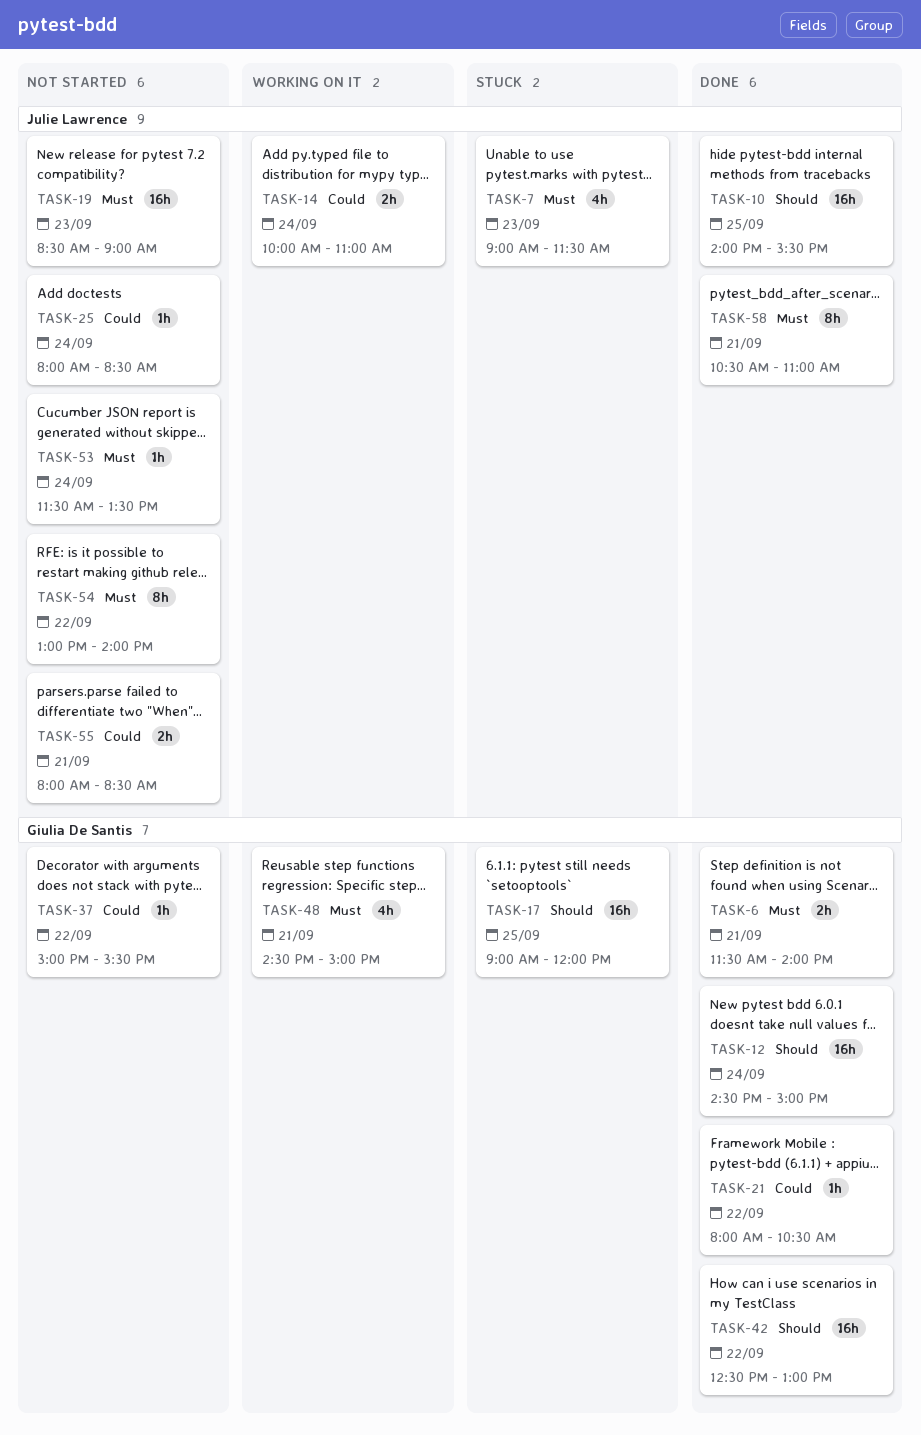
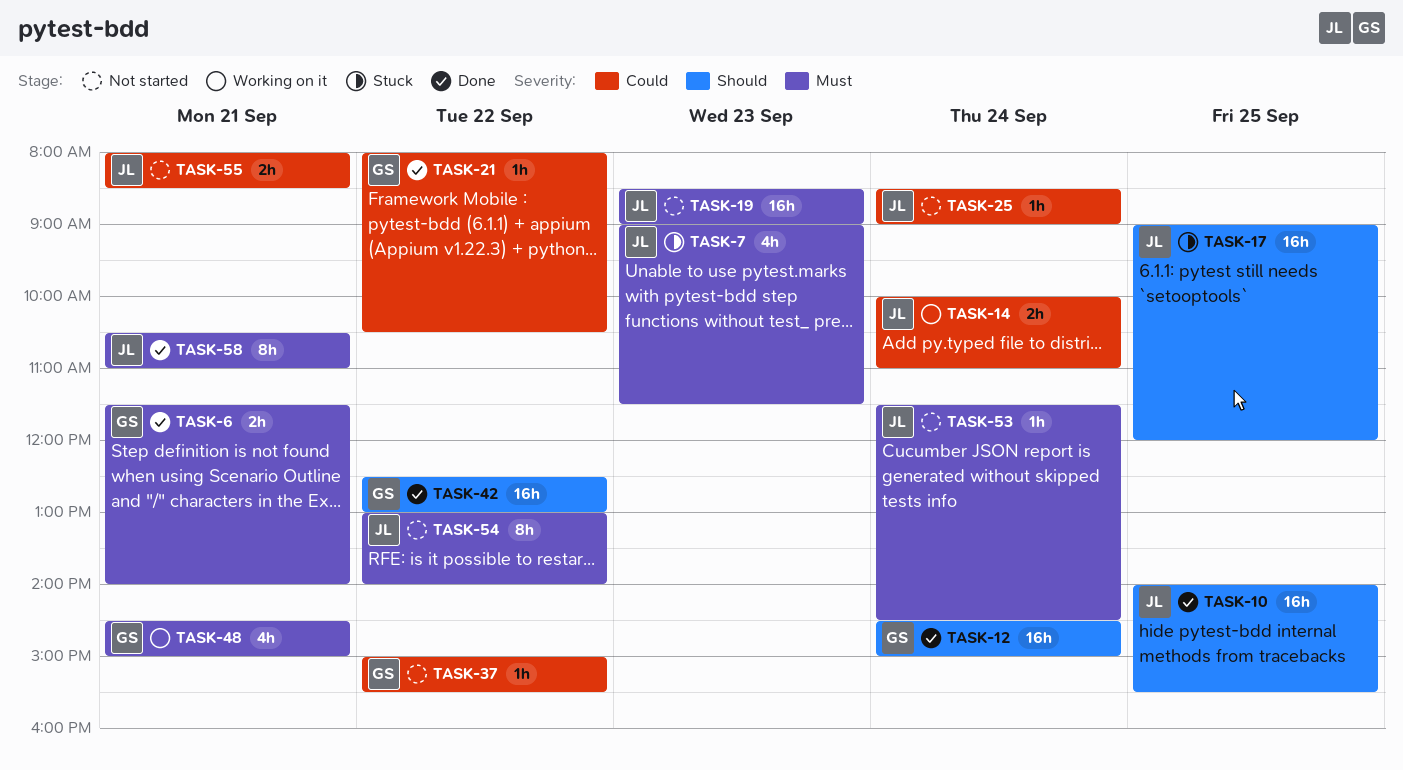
TASK-17, owner: Giulia De Santis -> Julie Lawrence
TASK-25, begins: 08:00 -> 08:30
TASK-25, ends: 08:30 -> 09:00
TASK-53, ends: 13:30 -> 14:30

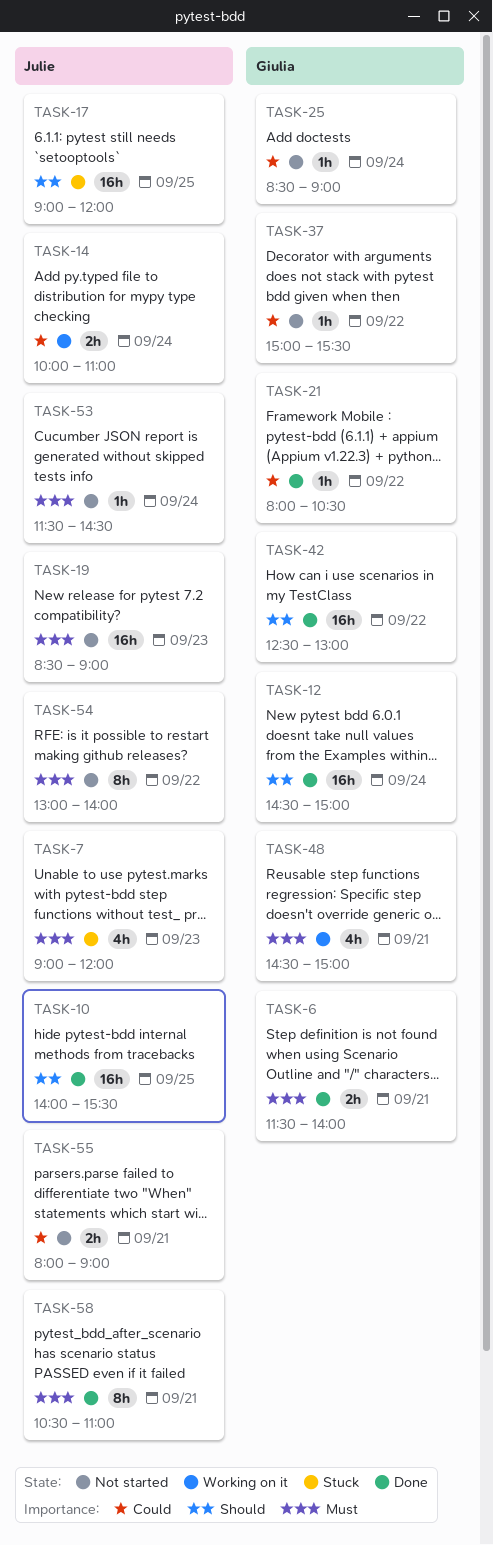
TASK-7, ends: 11:30 -> 12:00
TASK-25, owner: Julie -> Giulia
TASK-55, ends: 08:30 -> 09:00

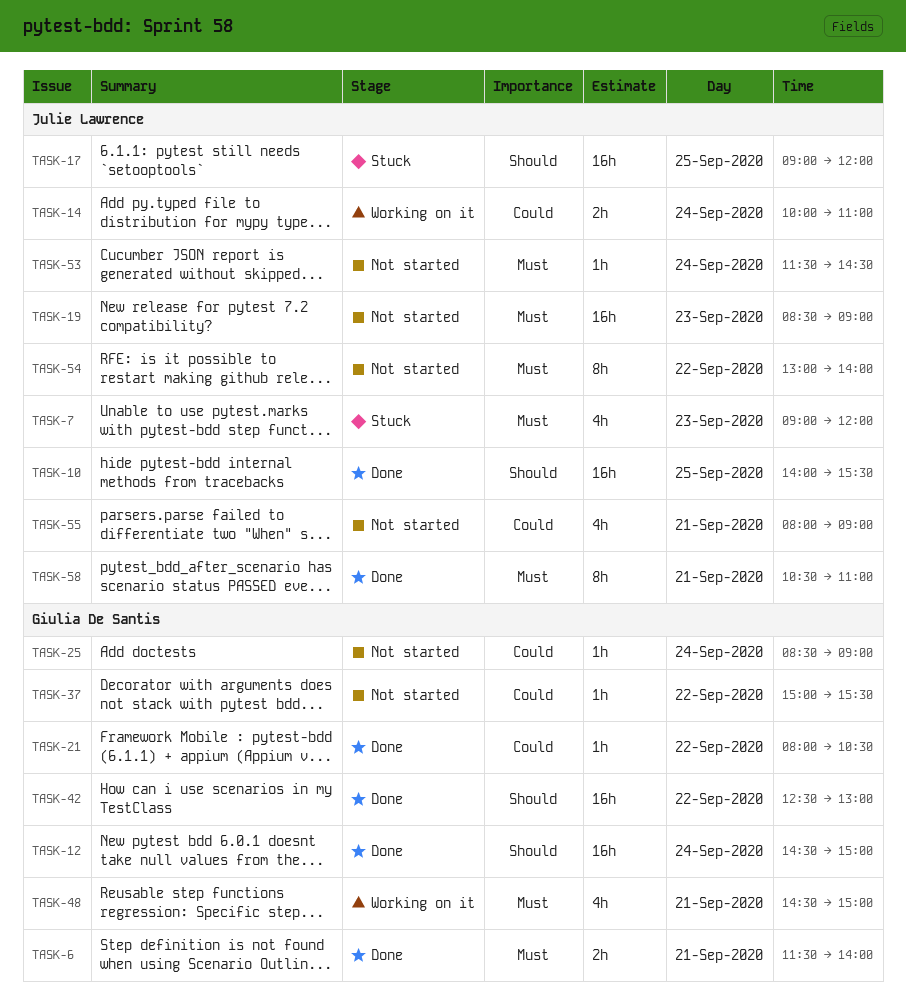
TASK-55, estimate: 2h -> 4h

